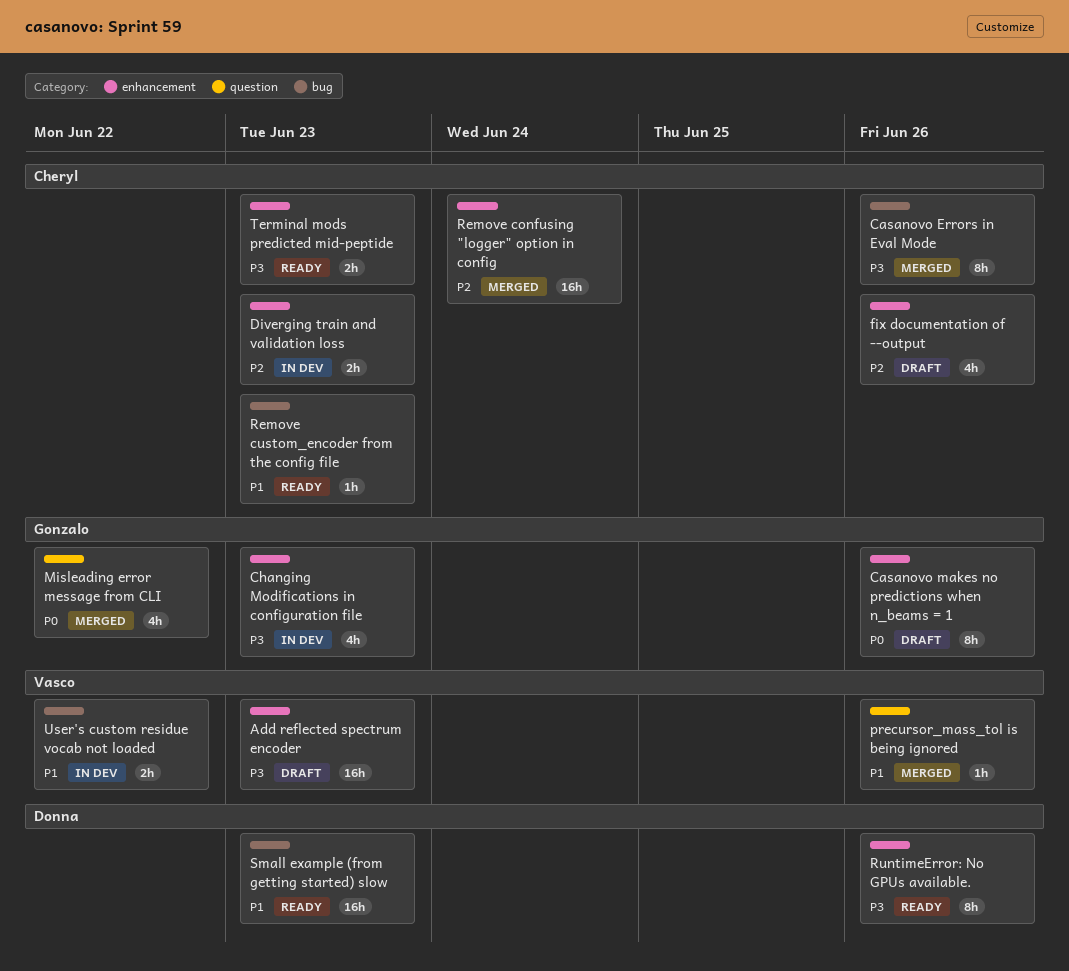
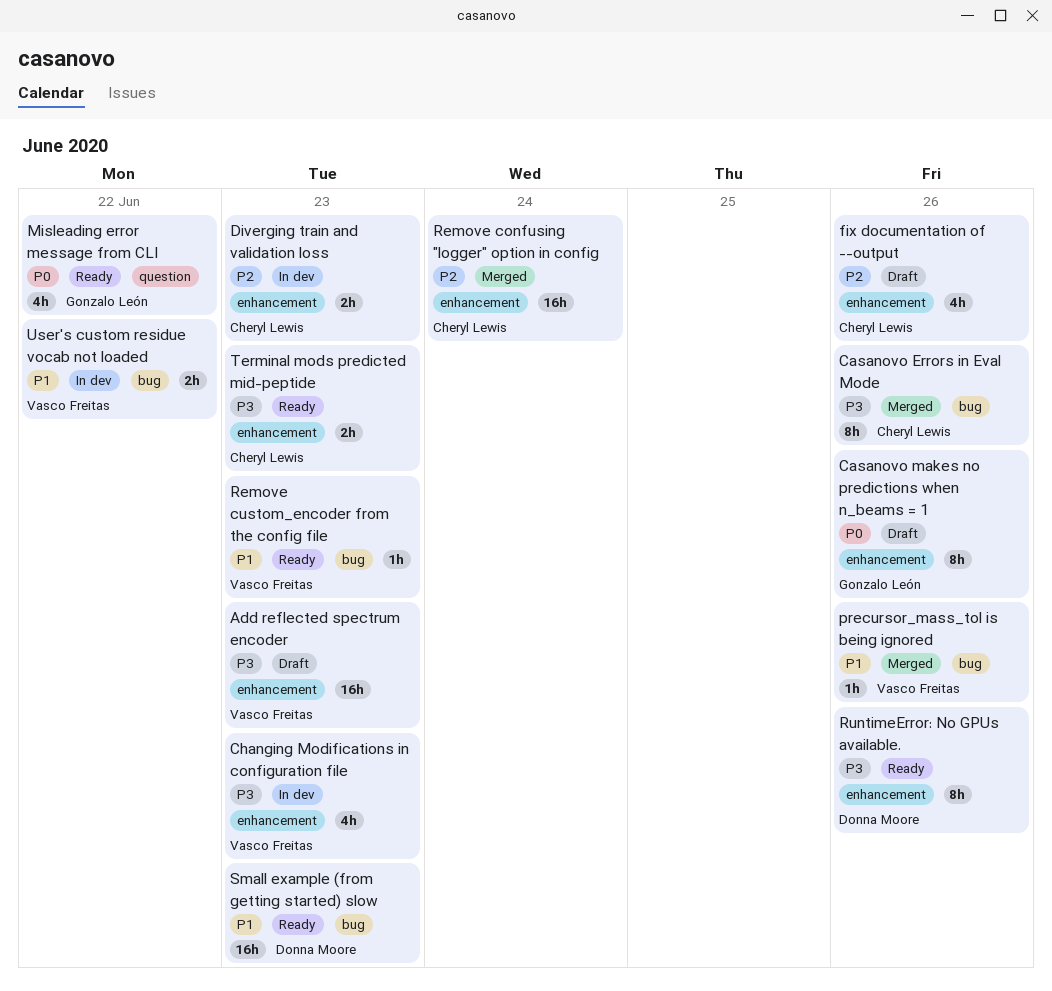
Changing Modifications in configuration file, owner: Gonzalo León -> Vasco Freitas
Misleading error message from CLI, status: Merged -> Ready
precursor_mass_tol is being ignored, label: question -> bug
Remove custom_encoder from the config file, owner: Cheryl Lewis -> Vasco Freitas

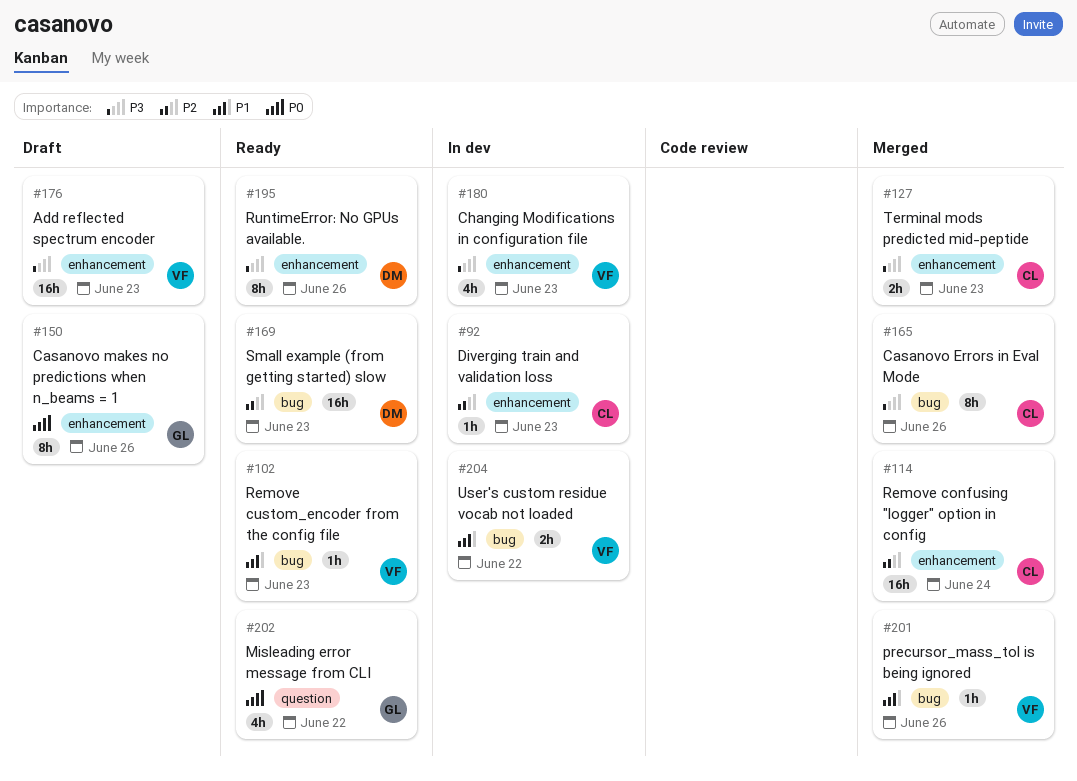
Diverging train and validation loss, estimate: 2h -> 1h
fix documentation of --output: present -> none
Small example (from getting started) slow, priority: P1 -> P2
Terminal mods predicted mid-peptide, status: Ready -> Merged

